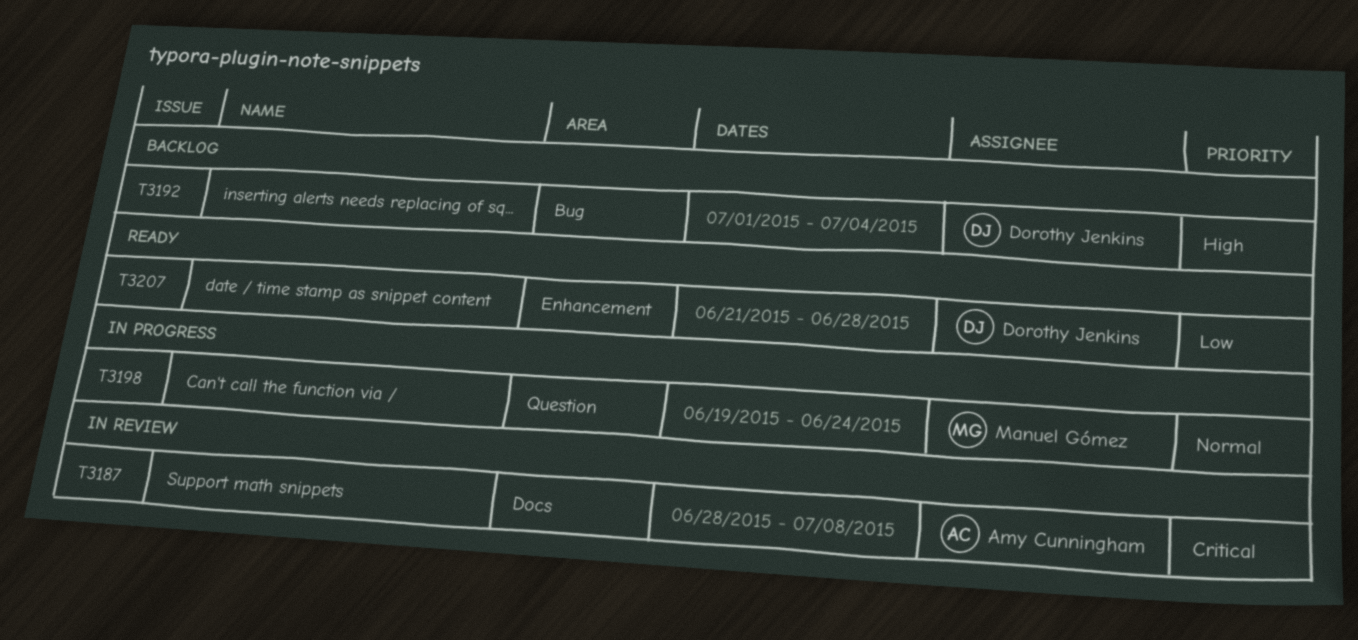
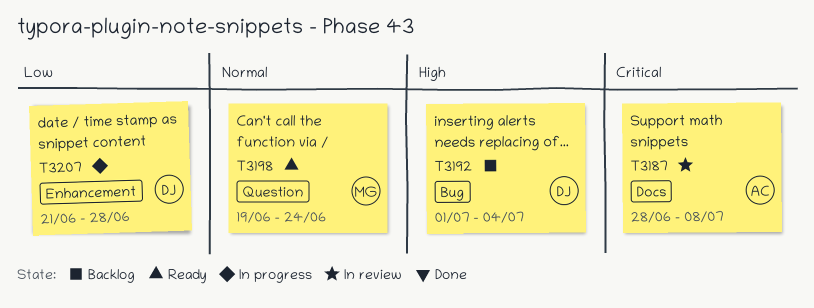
T3198, status: In progress -> Ready
T3207, status: Ready -> In progress

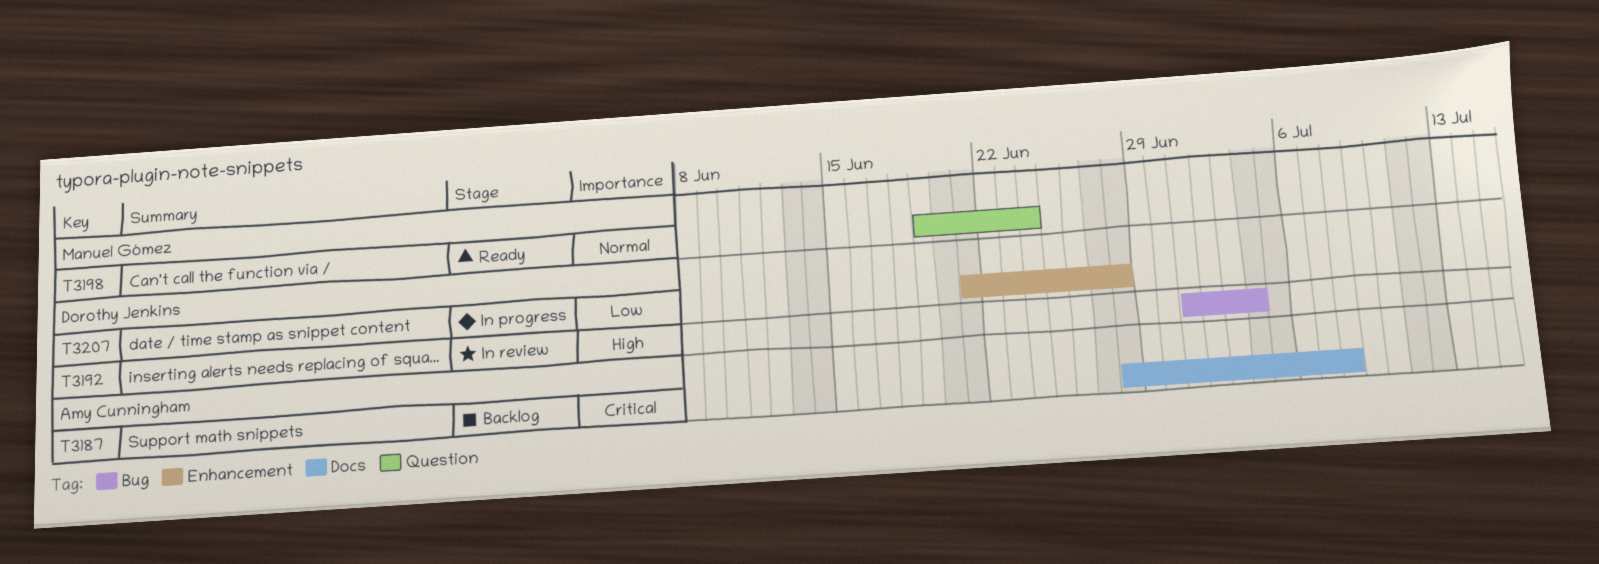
T3187, status: In review -> Backlog
T3192, status: Backlog -> In review

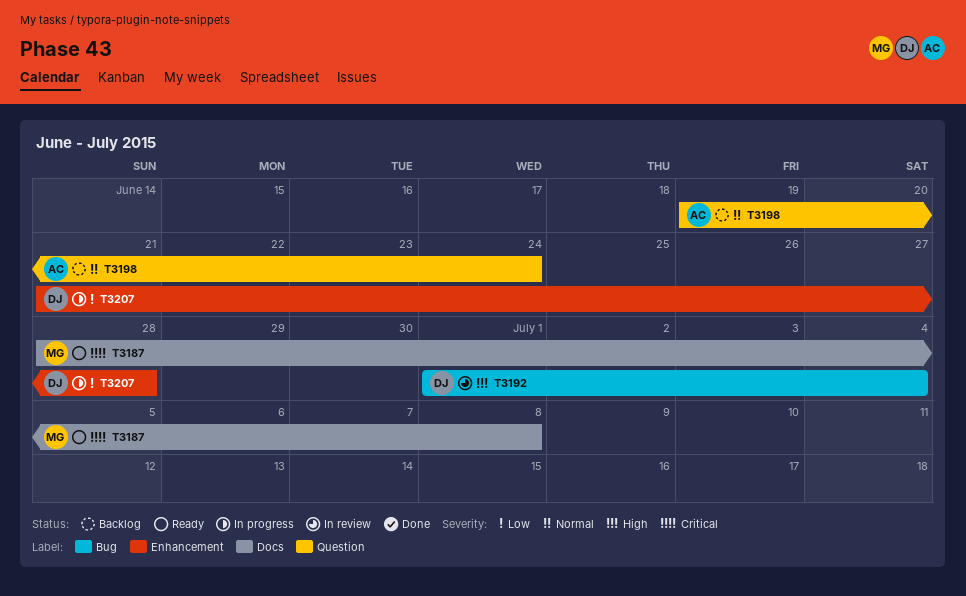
T3187, status: Backlog -> Ready
T3187, owner: Amy Cunningham -> Manuel Gómez
T3198, status: Ready -> Backlog
T3198, owner: Manuel Gómez -> Amy Cunningham

